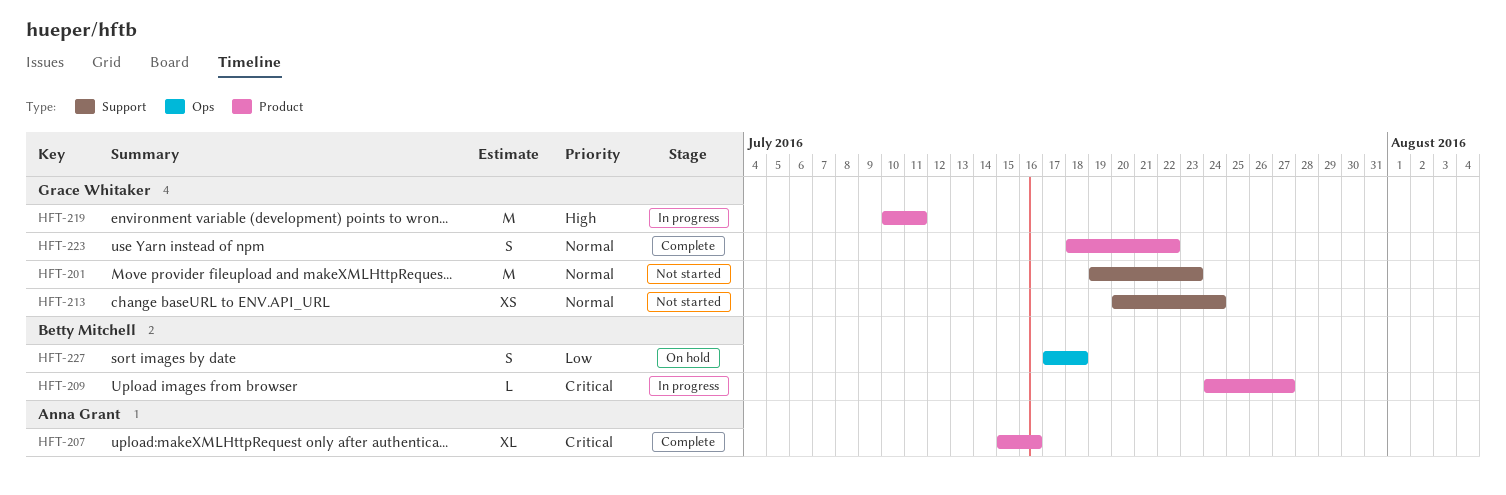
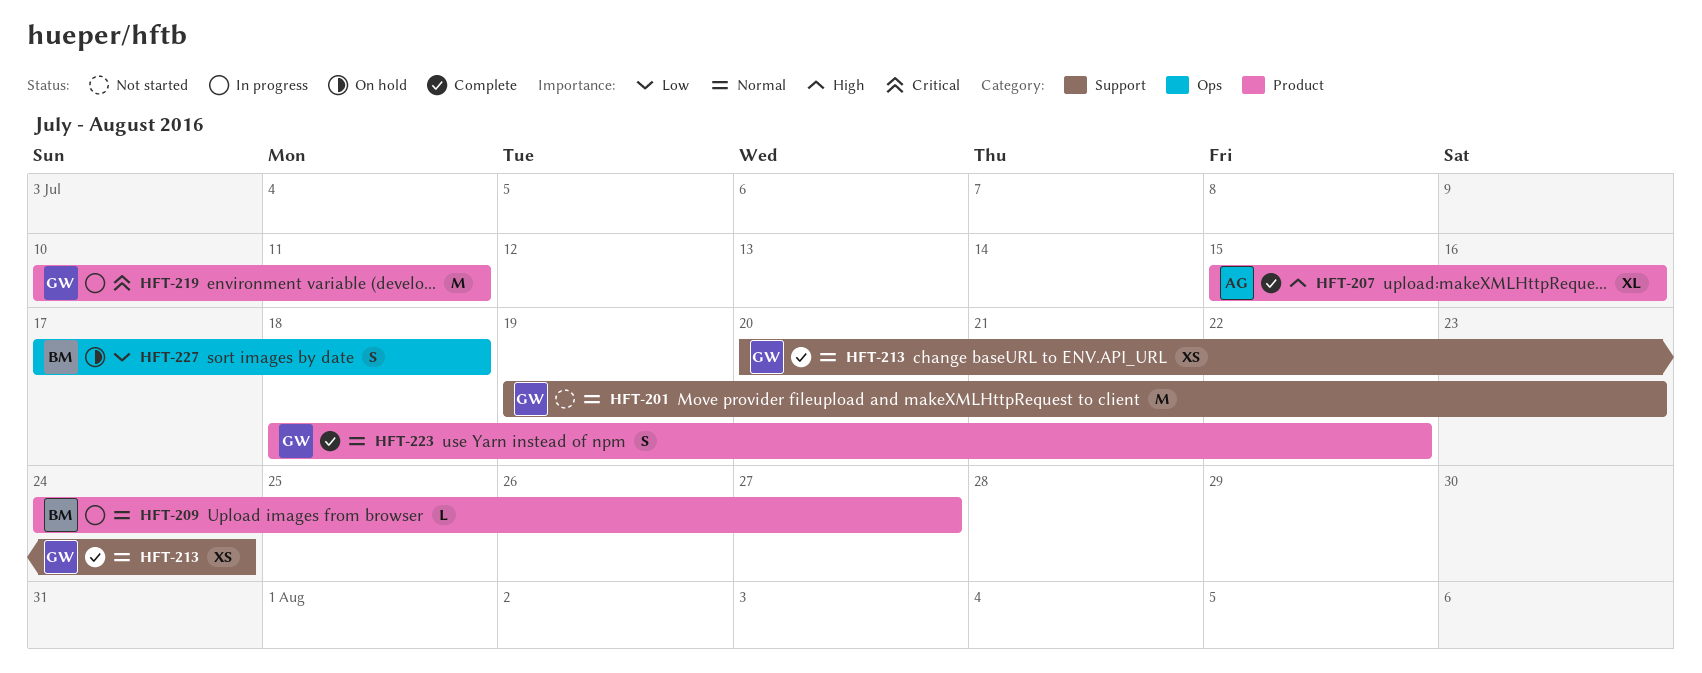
HFT-207, priority: Critical -> High
HFT-209, priority: Critical -> Normal
HFT-213, status: Not started -> Complete
HFT-219, priority: High -> Critical

